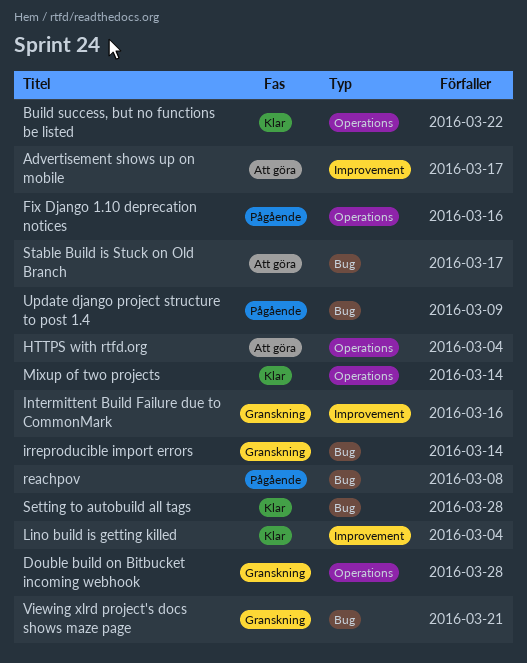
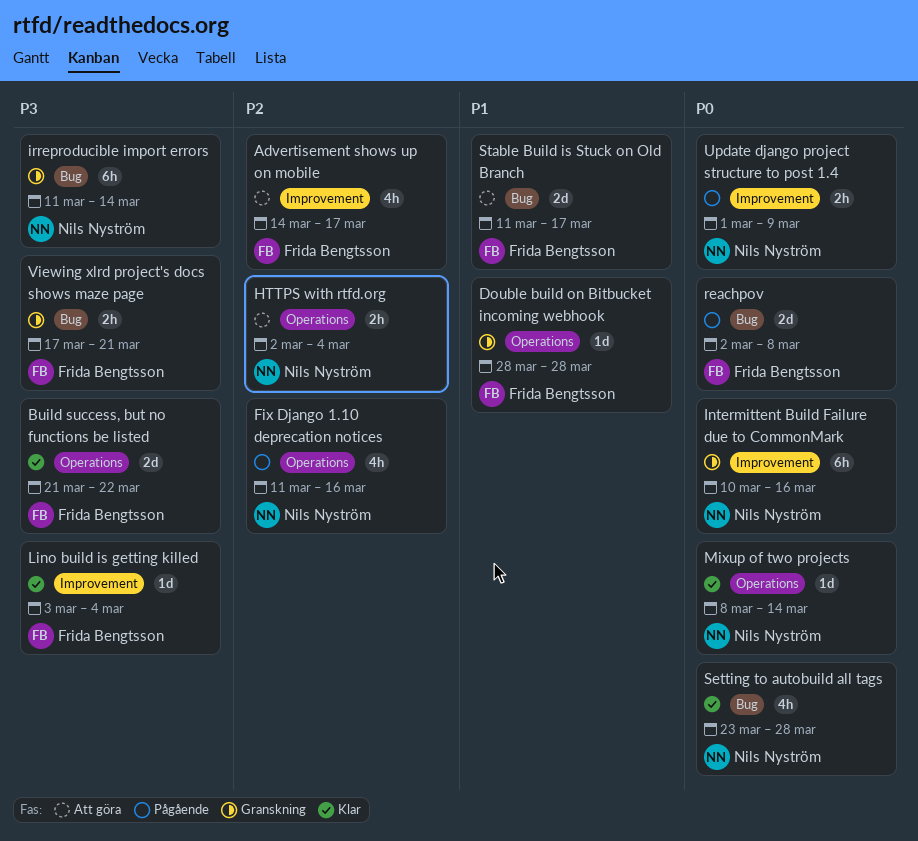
Update django project structure to post 1.4, label: Bug -> Improvement

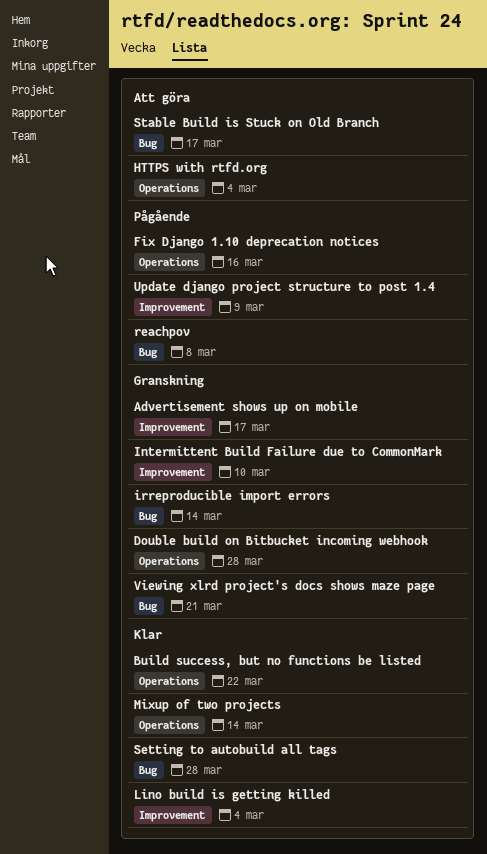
Advertisement shows up on mobile, status: Att göra -> Granskning
Intermittent Build Failure due to CommonMark, due: Mar 16 -> Mar 10

